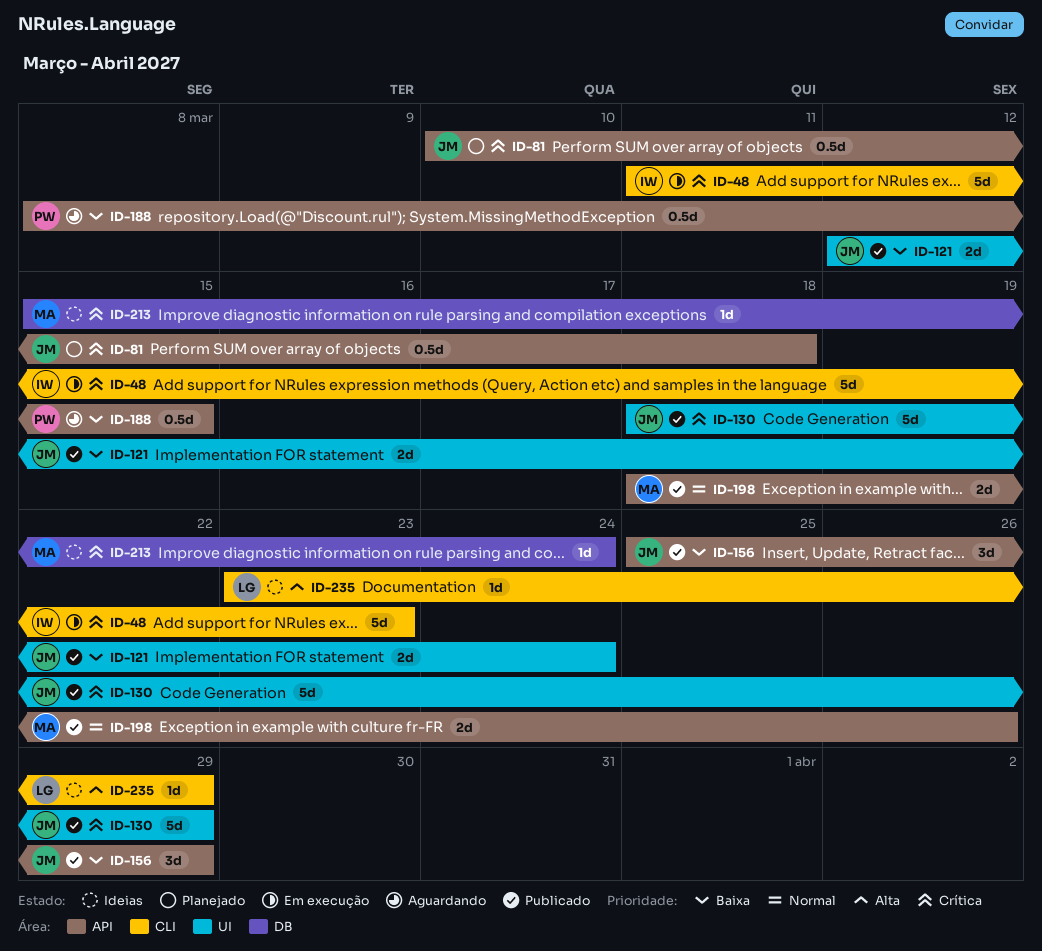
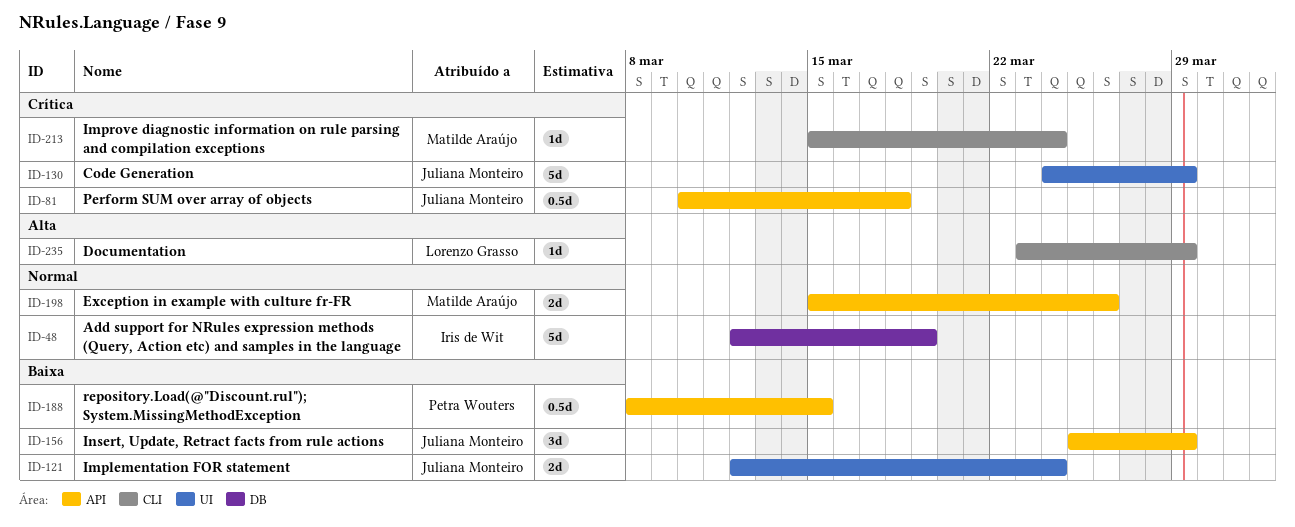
ID-48, priority: Crítica -> Normal
ID-48, label: CLI -> DB
ID-48, start: Mar 11 -> Mar 12
ID-48, due: Mar 23 -> Mar 19
ID-130, start: Mar 18 -> Mar 24
ID-198, start: Mar 18 -> Mar 15
ID-213, label: DB -> CLI

